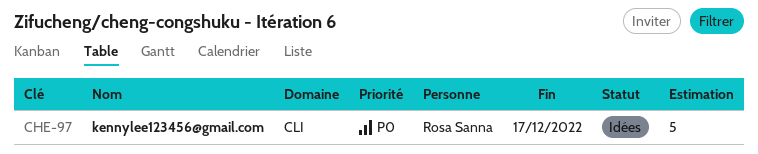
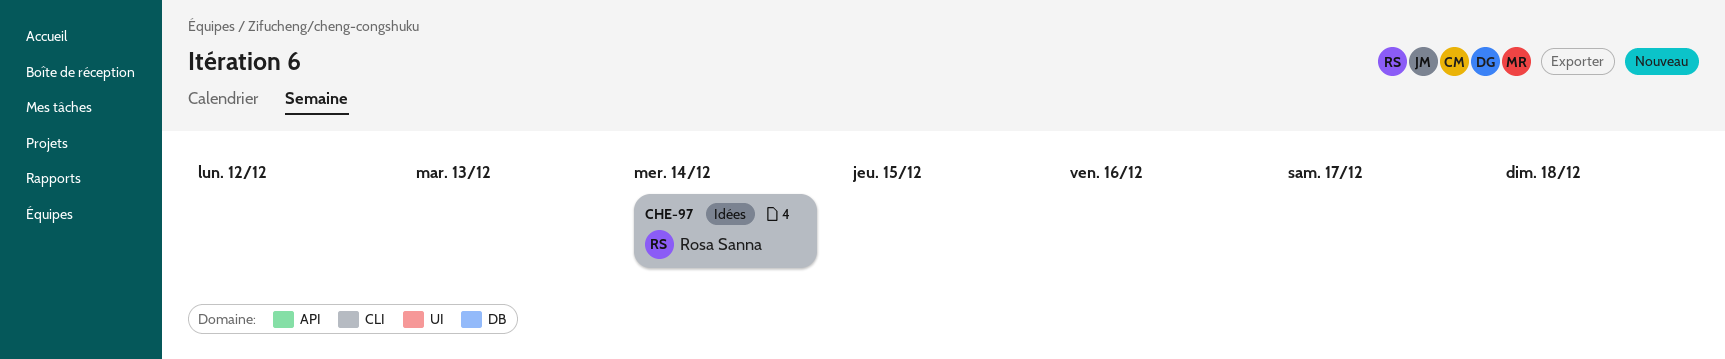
CHE-97, due: Dec 17 -> Dec 14

